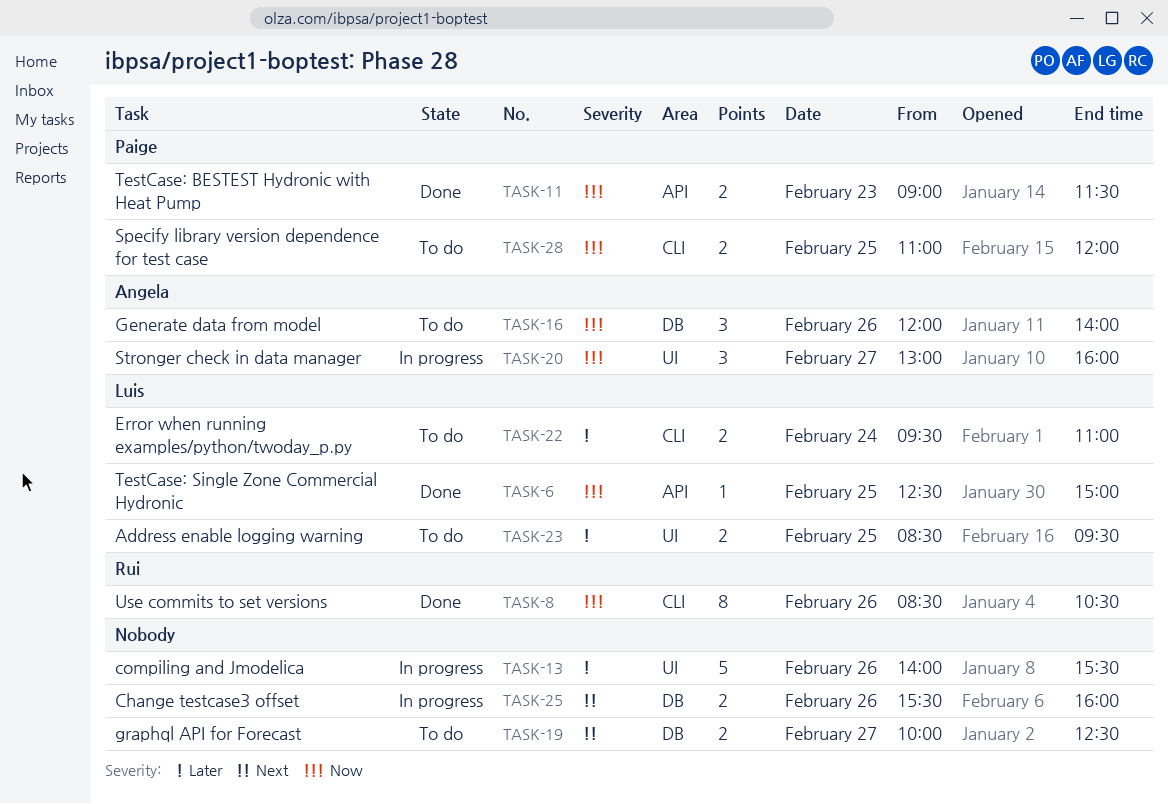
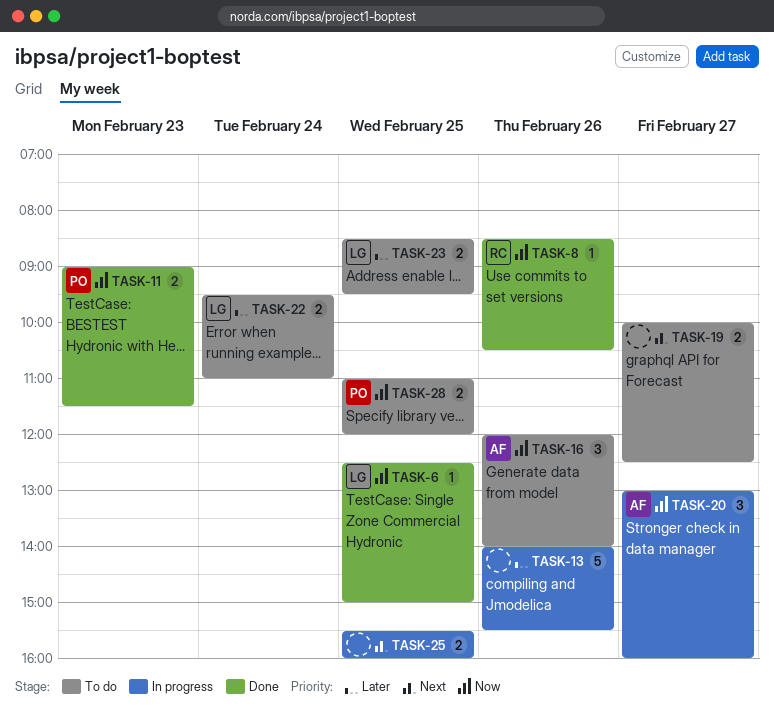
TASK-8, estimate: 8 -> 1
TASK-25, day: Feb 26 -> Feb 25

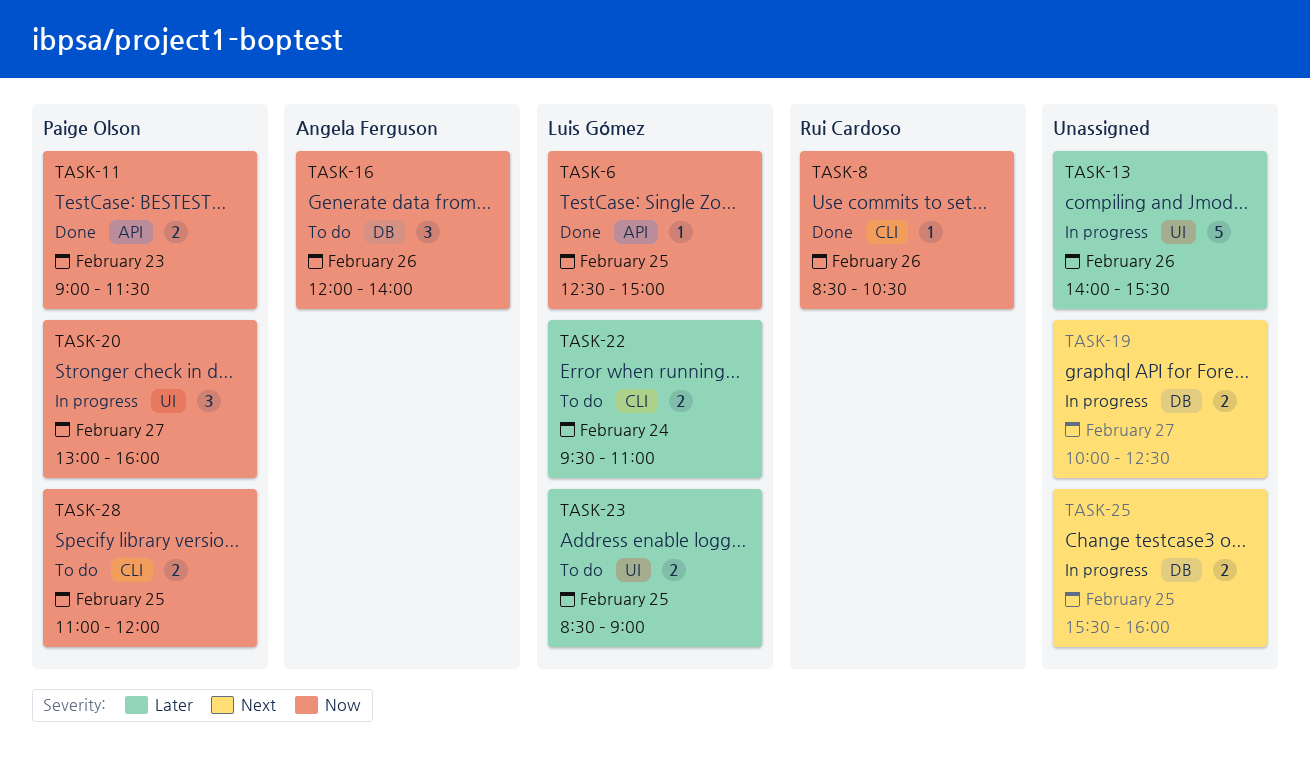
TASK-19, status: To do -> In progress
TASK-20, owner: Angela Ferguson -> Paige Olson
TASK-23, ends: 09:30 -> 09:00

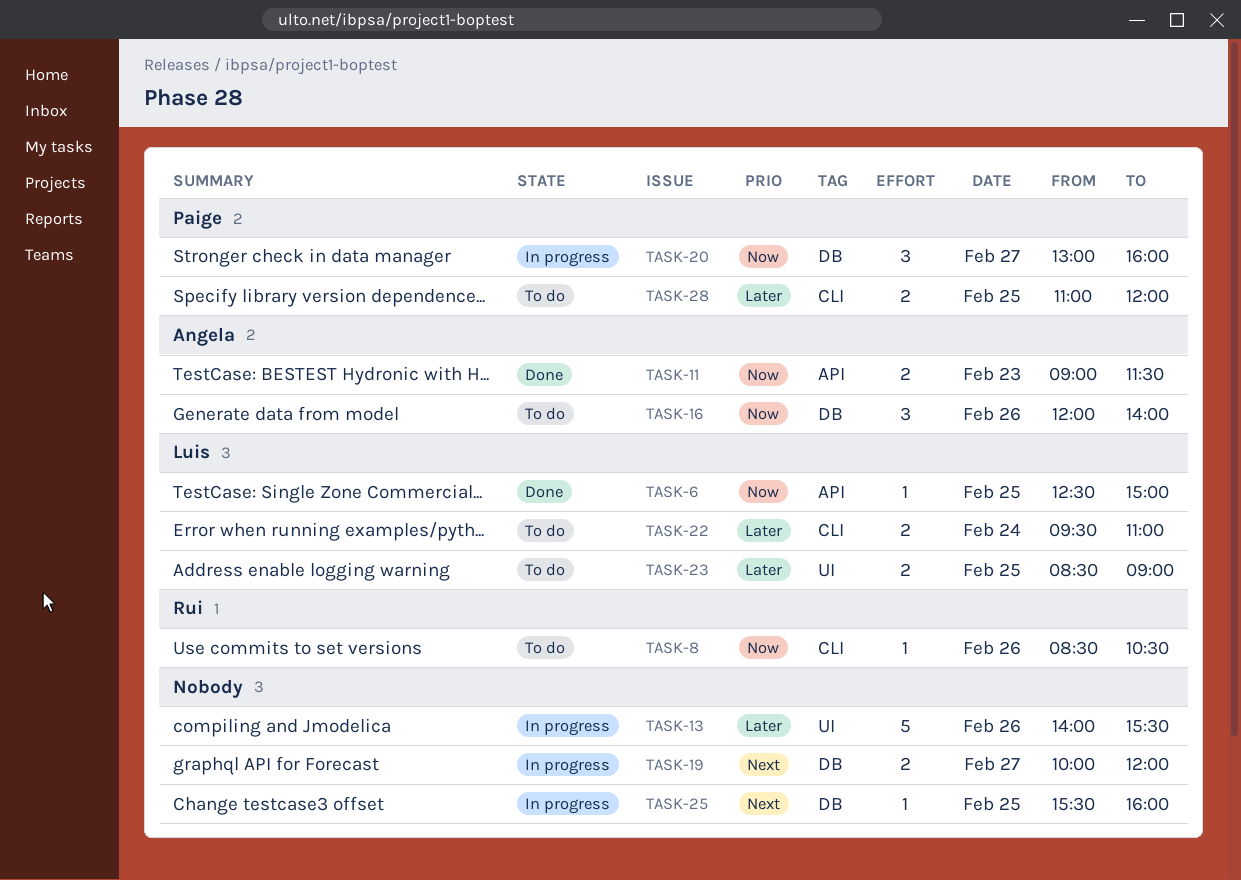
TASK-8, status: Done -> To do
TASK-11, owner: Paige Olson -> Angela Ferguson
TASK-19, ends: 12:30 -> 12:00
TASK-20, label: UI -> DB
TASK-25, estimate: 2 -> 1
TASK-28, priority: Now -> Later

